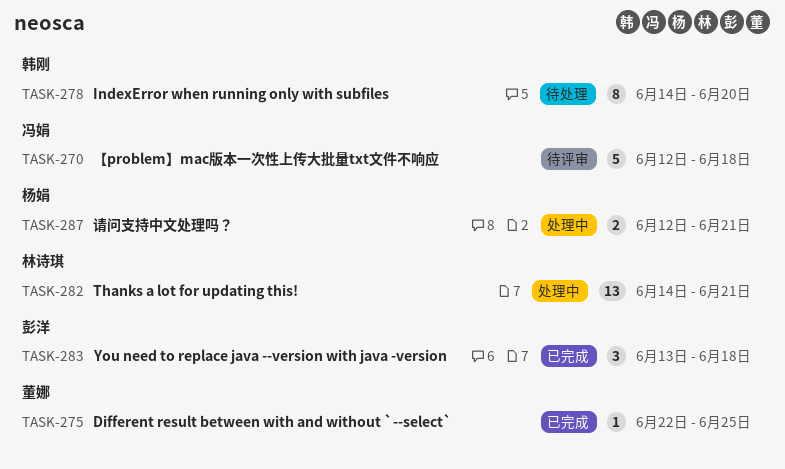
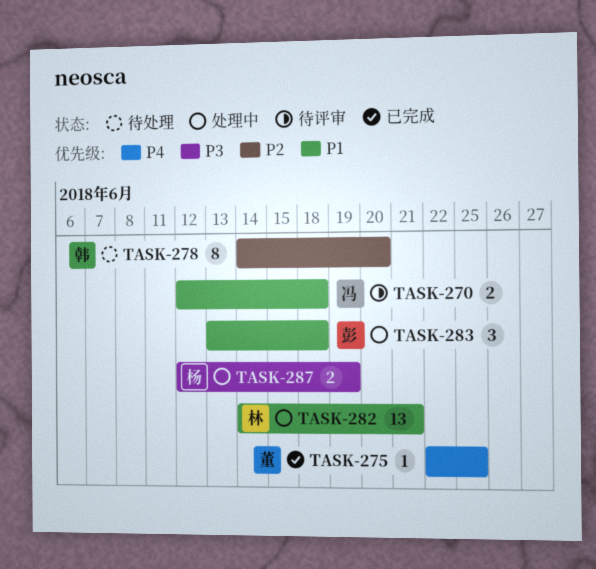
TASK-270, estimate: 5 -> 2
TASK-283, status: 已完成 -> 处理中
TASK-287, due: Jun 21 -> Jun 19

